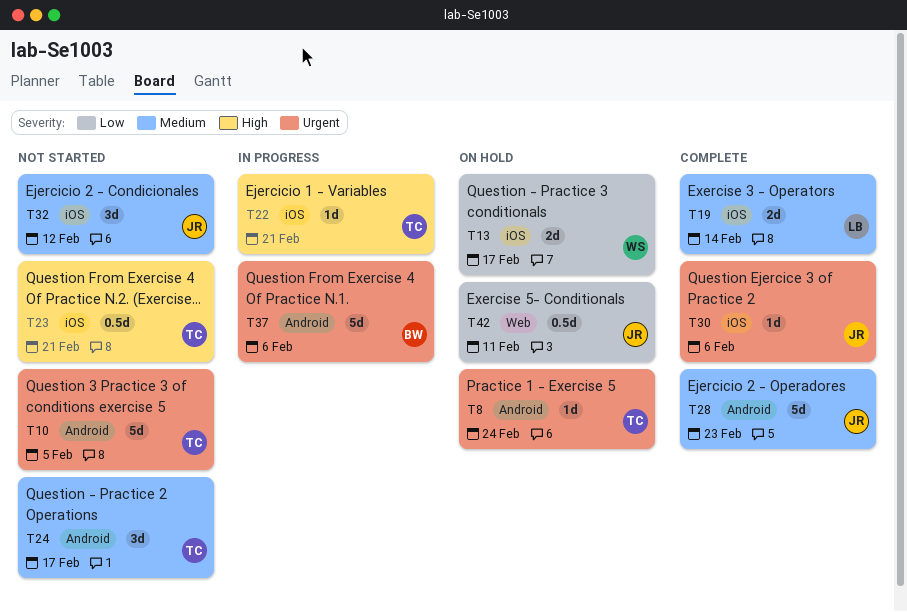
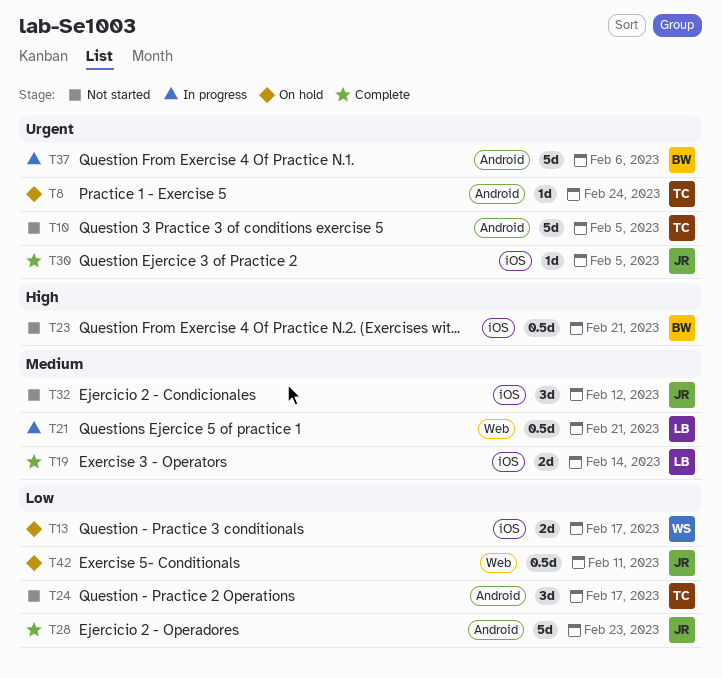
T21: none -> present
T22: present -> none
T23, owner: TC -> BW
T24, priority: Medium -> Low
T28, priority: Medium -> Low
T30, due: Feb 6 -> Feb 5

